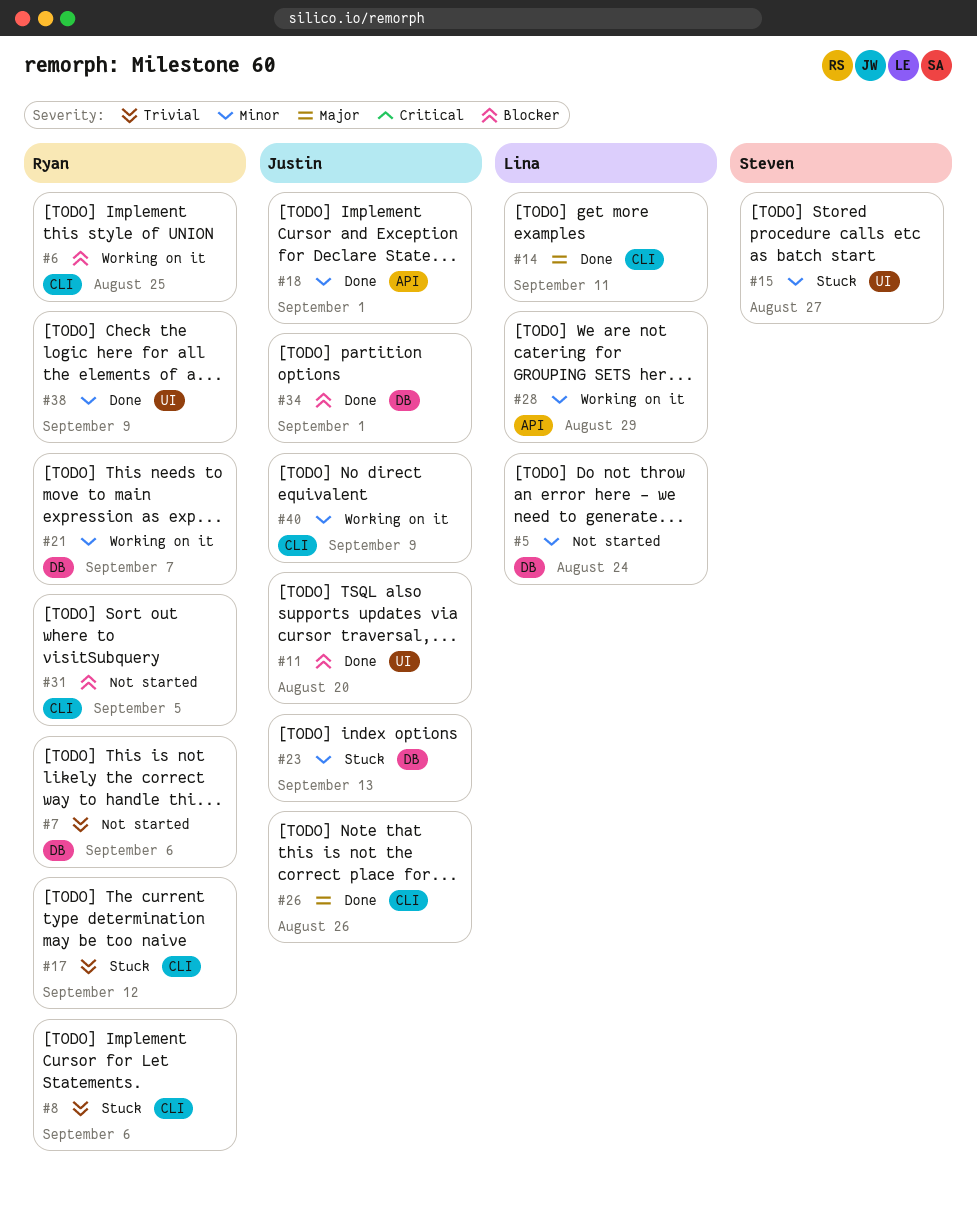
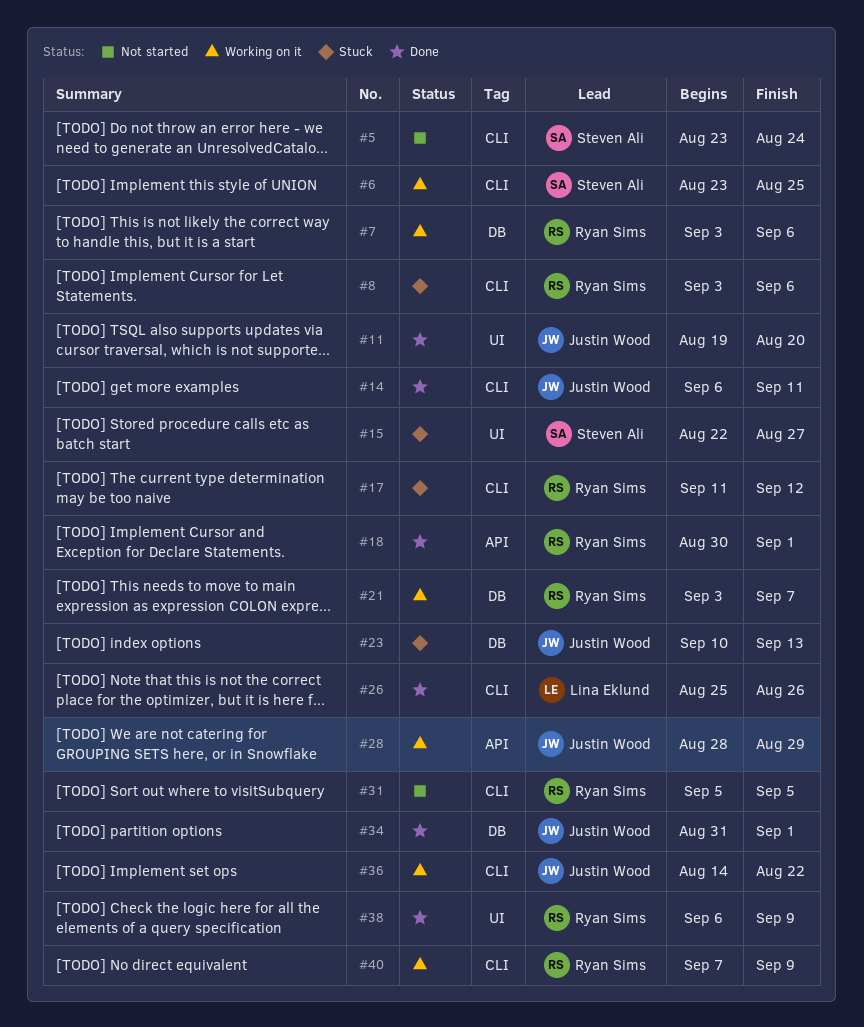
#5, owner: Lina Eklund -> Steven Ali
#5, label: DB -> CLI
#6, owner: Ryan Sims -> Steven Ali
#7, status: Not started -> Working on it
#14, owner: Lina Eklund -> Justin Wood
#18, owner: Justin Wood -> Ryan Sims
#26, owner: Justin Wood -> Lina Eklund
#28, owner: Lina Eklund -> Justin Wood
#36: none -> present
#40, owner: Justin Wood -> Ryan Sims

